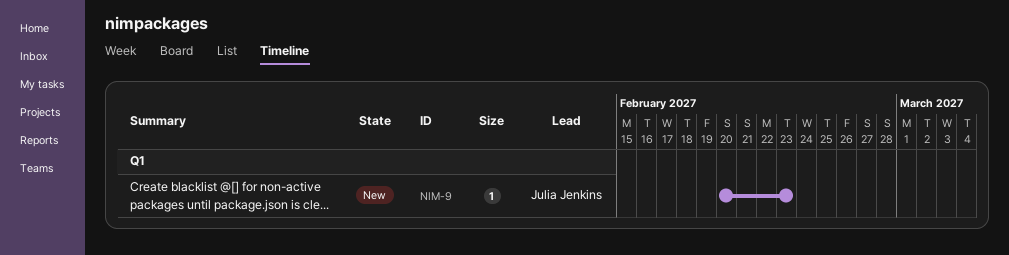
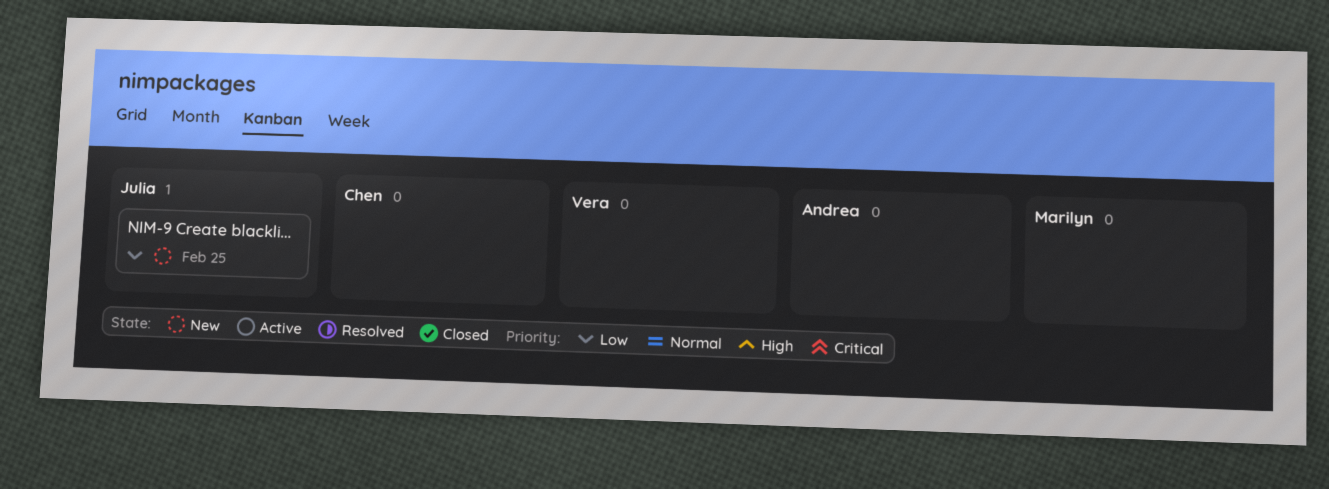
NIM-9, due: Feb 23 -> Feb 25

